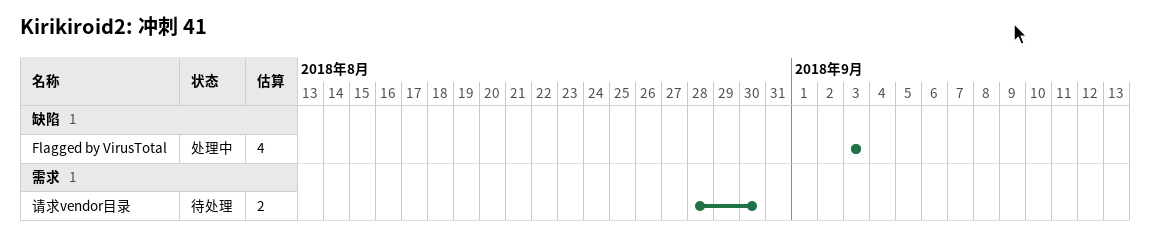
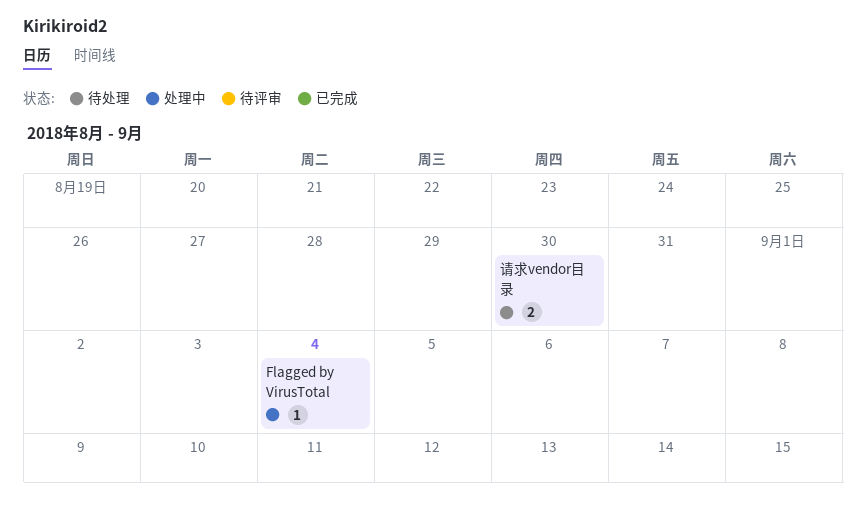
Flagged by VirusTotal, estimate: 4 -> 1
Flagged by VirusTotal, due: Sep 3 -> Sep 4

